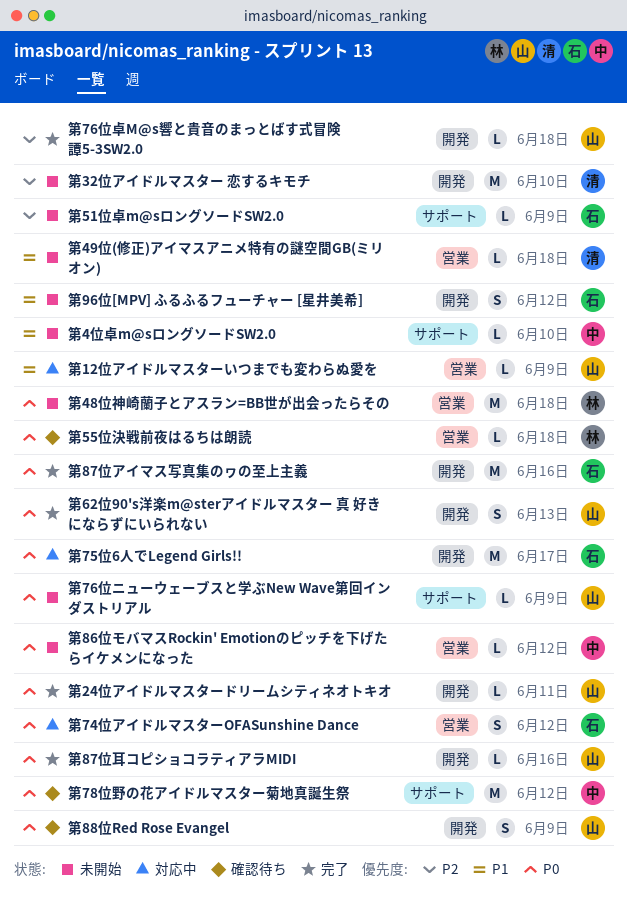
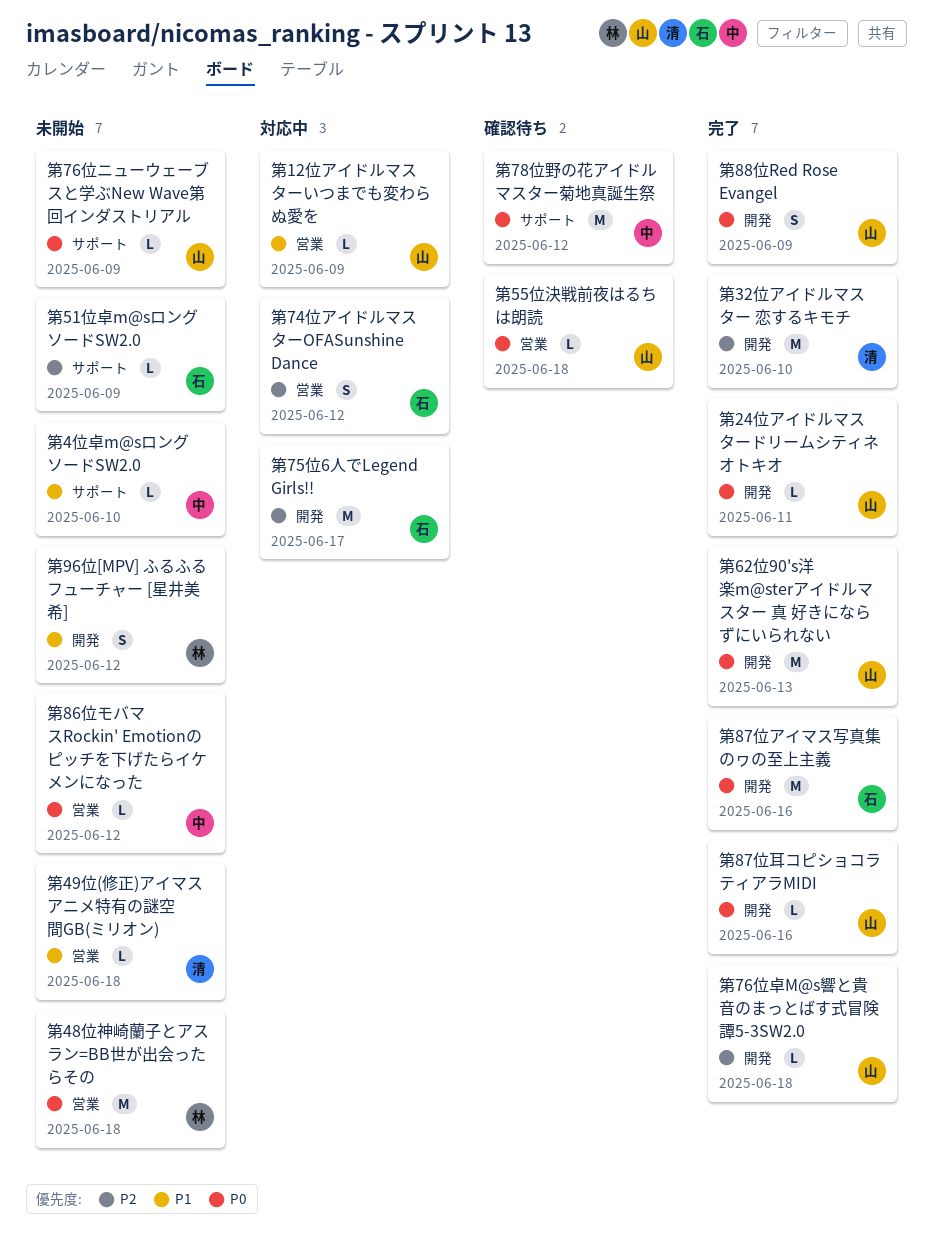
第32位アイドルマスター 恋するキモチ, status: 未開始 -> 完了
第55位決戦前夜はるちは朗読, owner: 林 -> 山
第62位90's洋楽m@sterアイドルマスター 真 好きにならずにいられない, estimate: S -> M
第74位アイドルマスターOFASunshine Dance, priority: P0 -> P2
第75位6人でLegend Girls!!, priority: P0 -> P2
第88位Red Rose Evangel, status: 確認待ち -> 完了
第96位[MPV] ふるふるフューチャー [星井美希], owner: 石 -> 林

